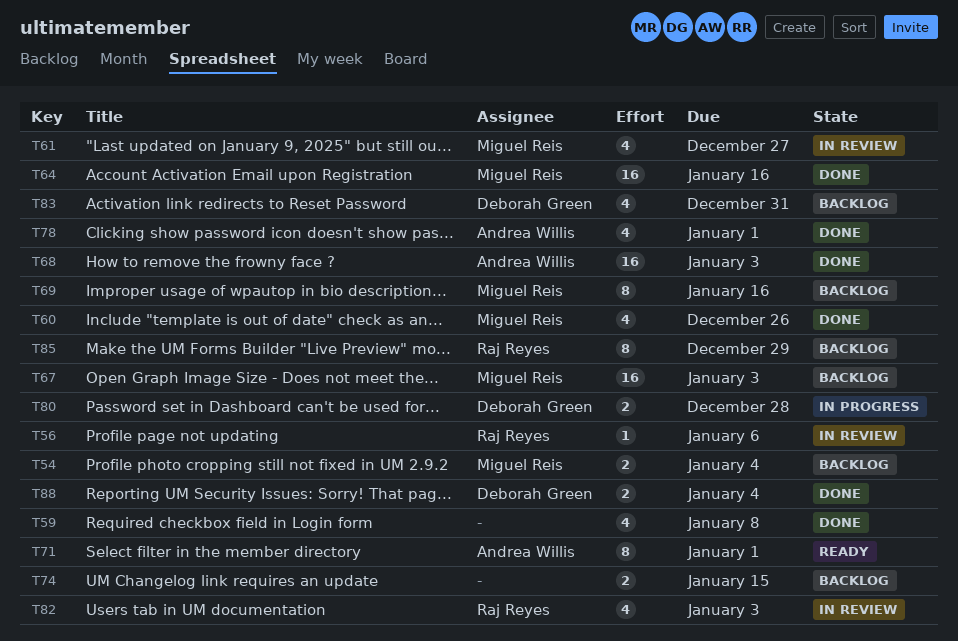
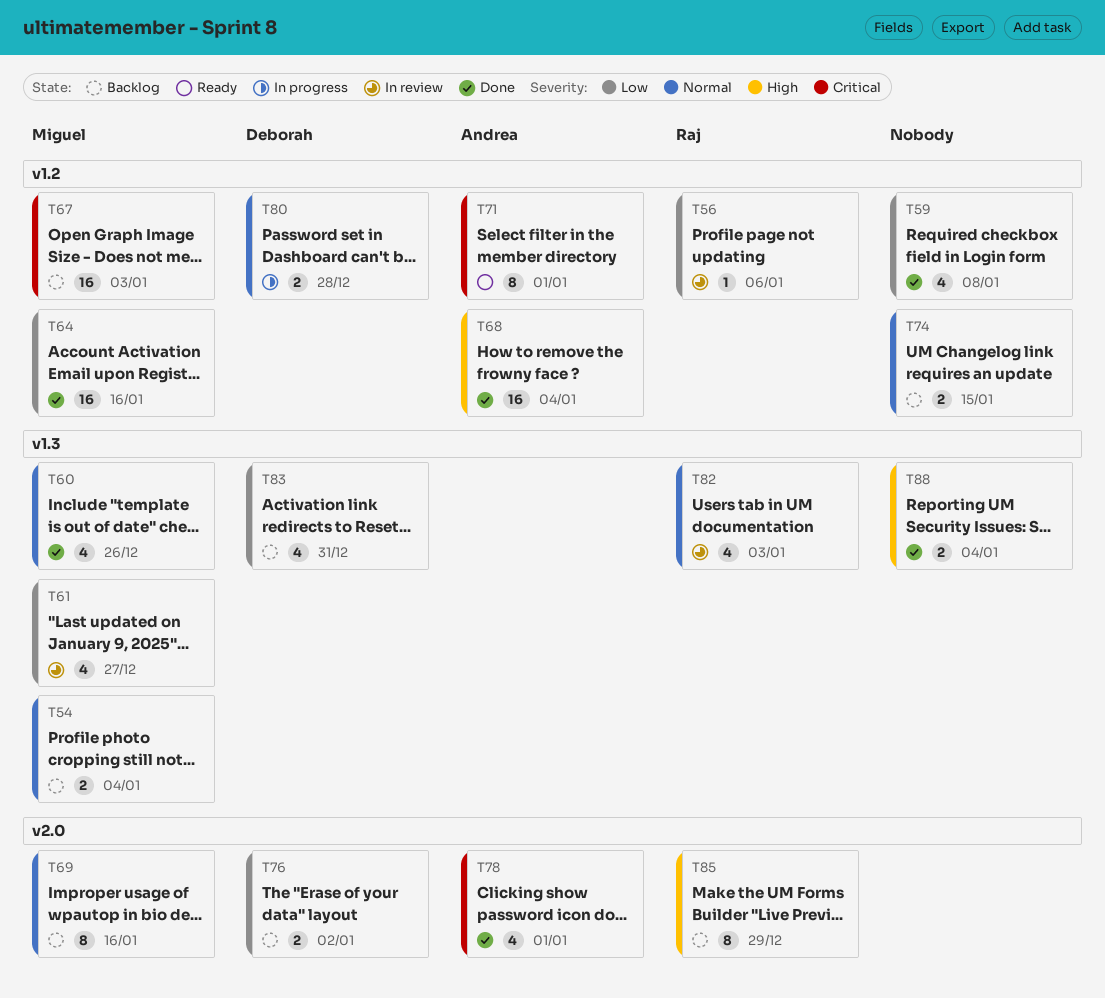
T68, due: Jan 3 -> Jan 4
T76: none -> present
T88, owner: Deborah Green -> none

